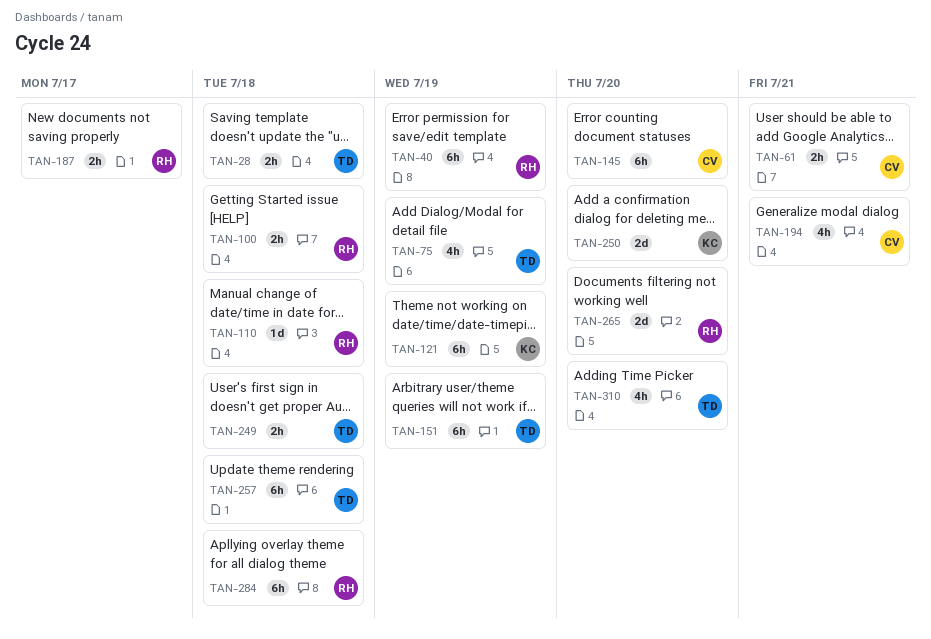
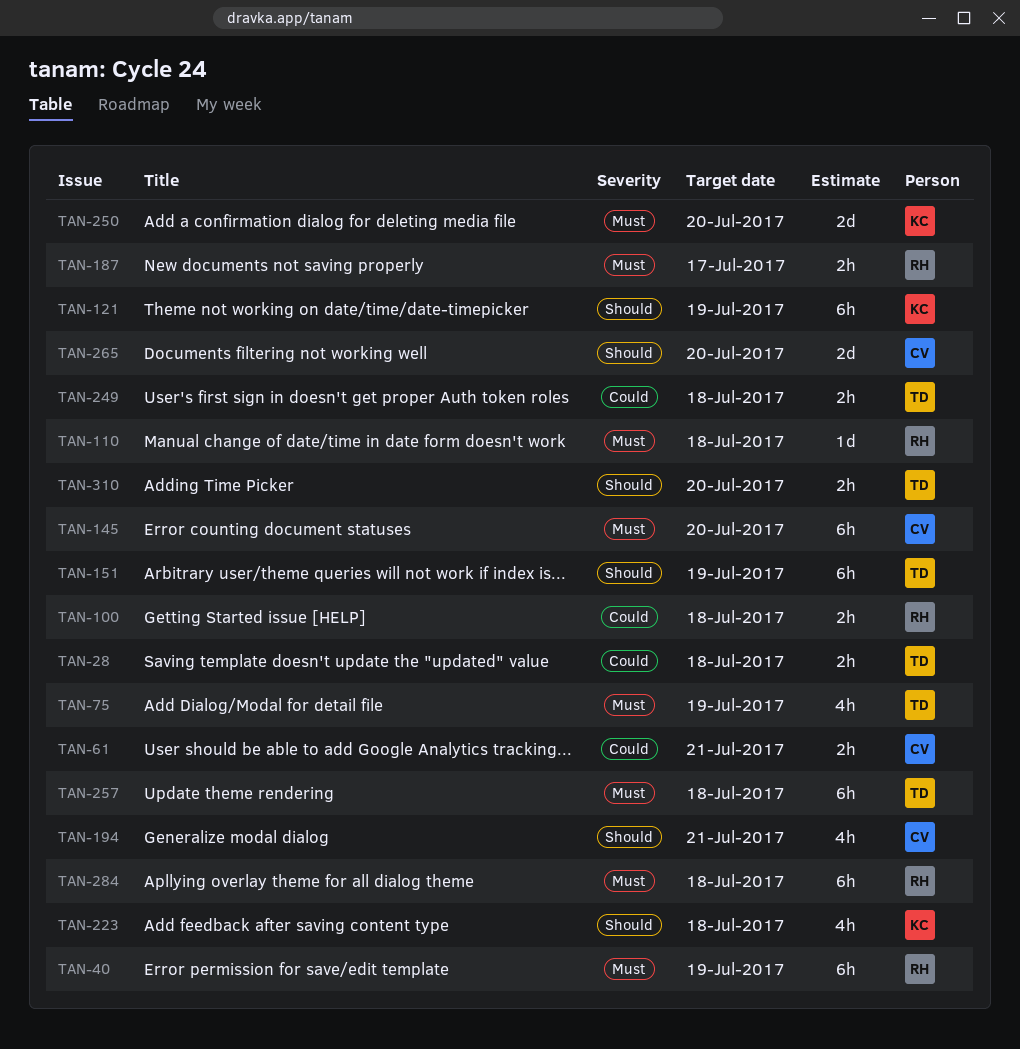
TAN-223: none -> present
TAN-265, owner: RH -> CV
TAN-310, estimate: 4h -> 2h

